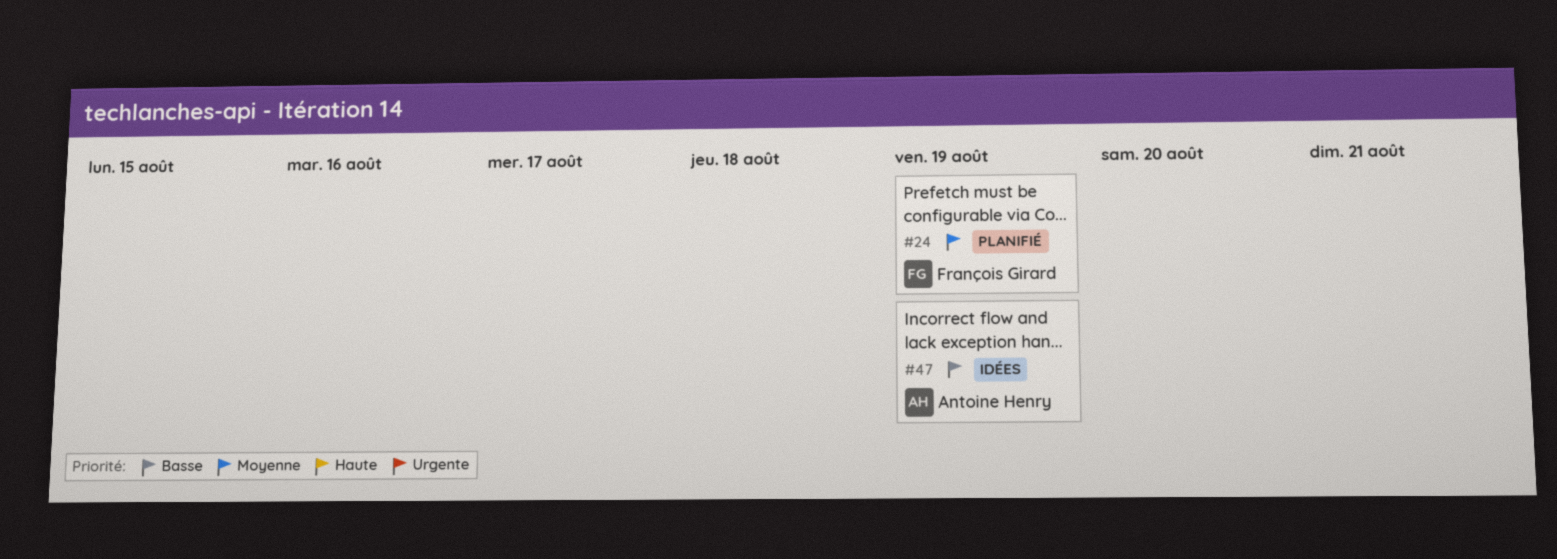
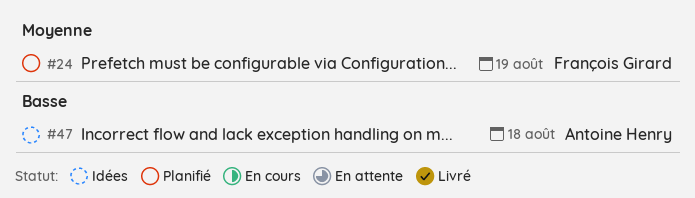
#47, due: Aug 19 -> Aug 18

